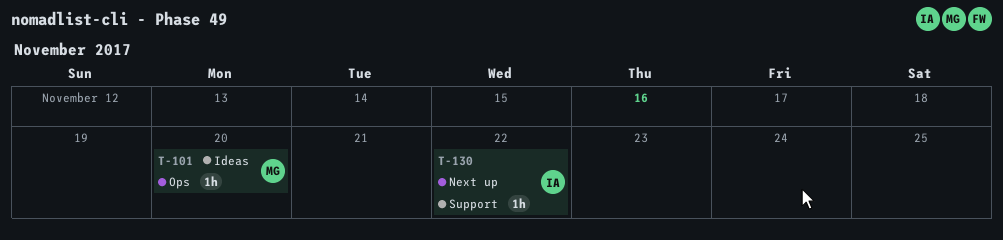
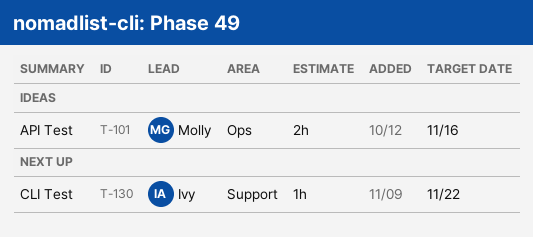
T-101, estimate: 1h -> 2h
T-101, due: Nov 20 -> Nov 16

